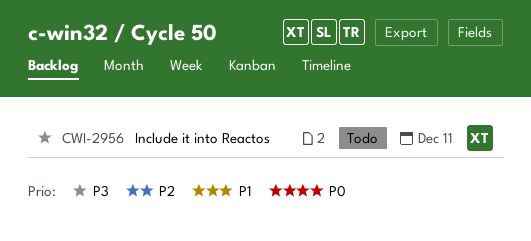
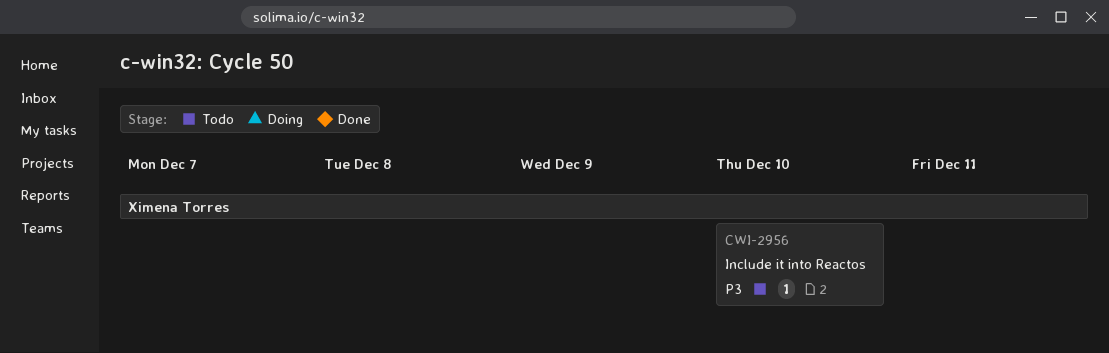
CWI-2956, due: Dec 11 -> Dec 10

